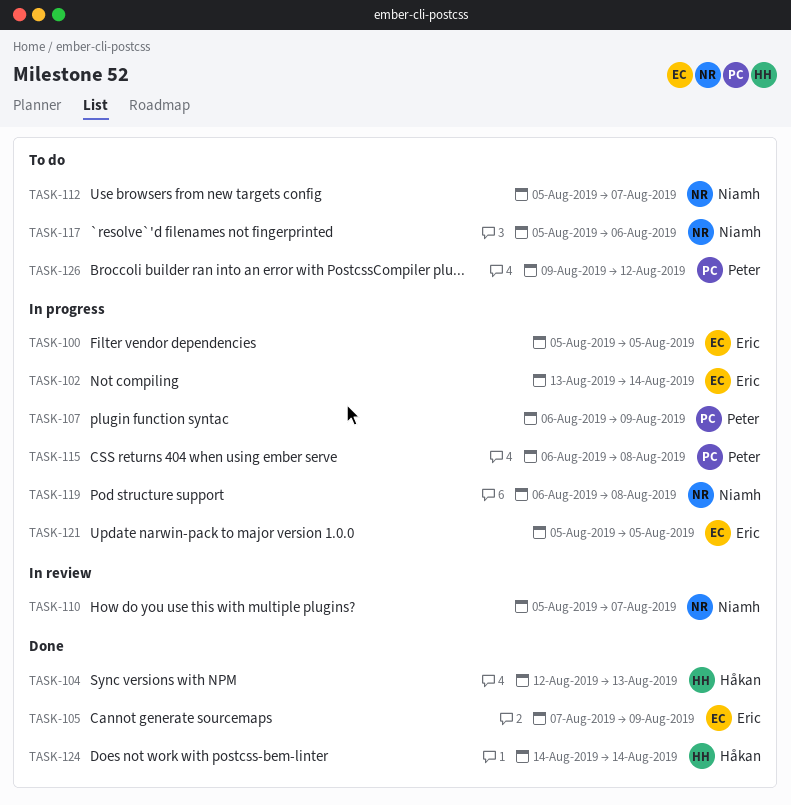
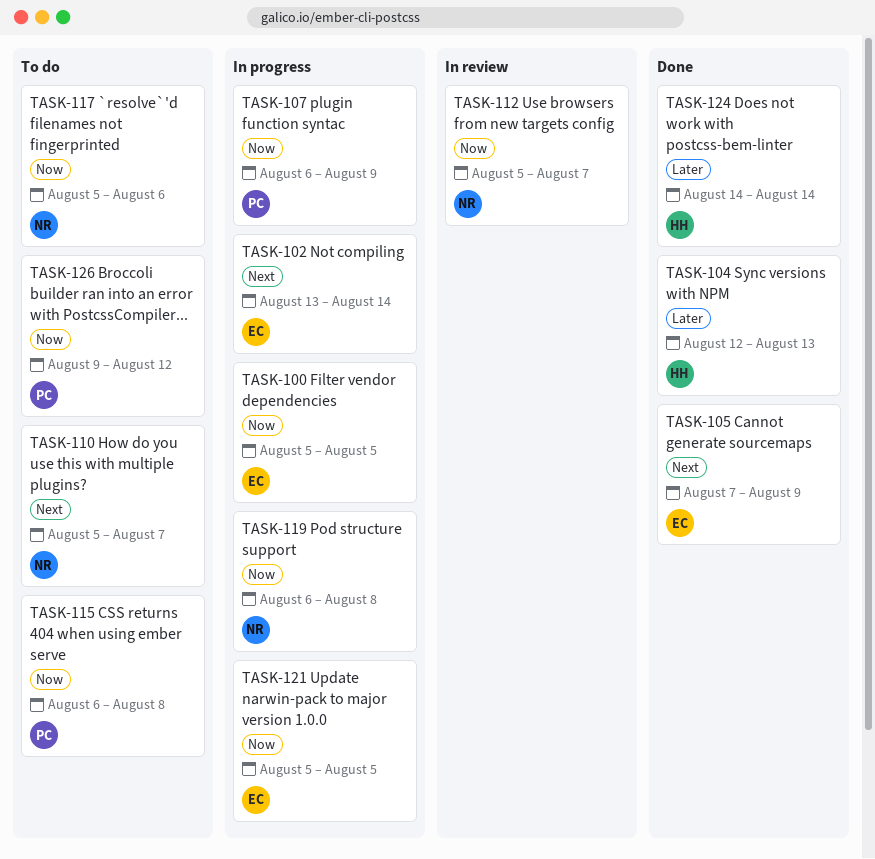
TASK-110, status: In review -> To do
TASK-112, status: To do -> In review
TASK-115, status: In progress -> To do

